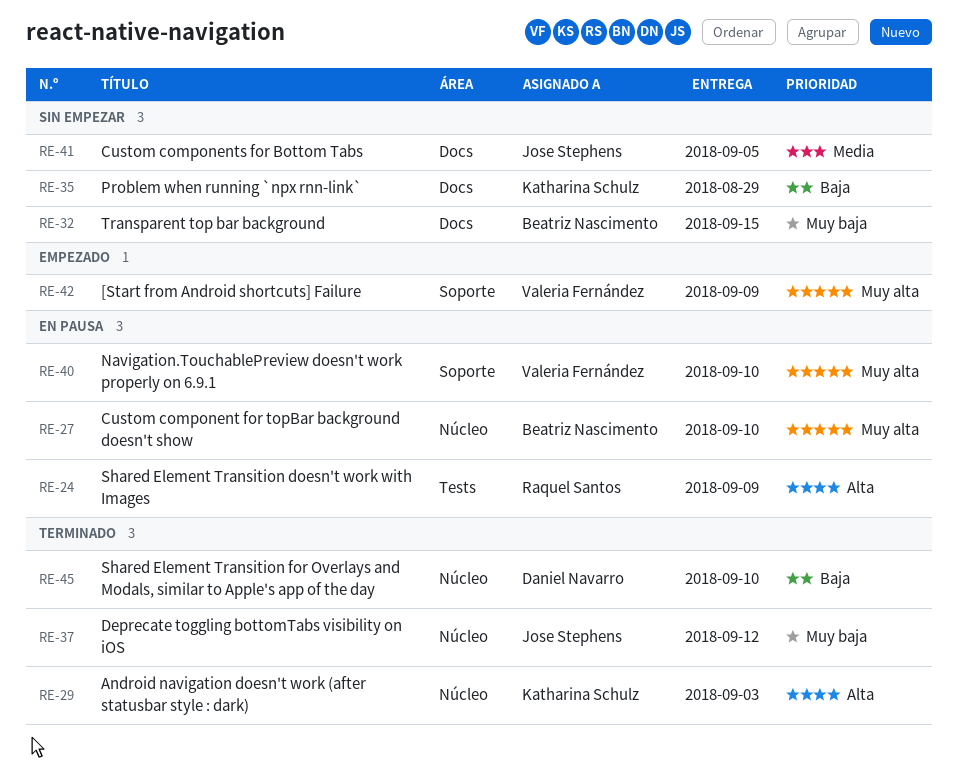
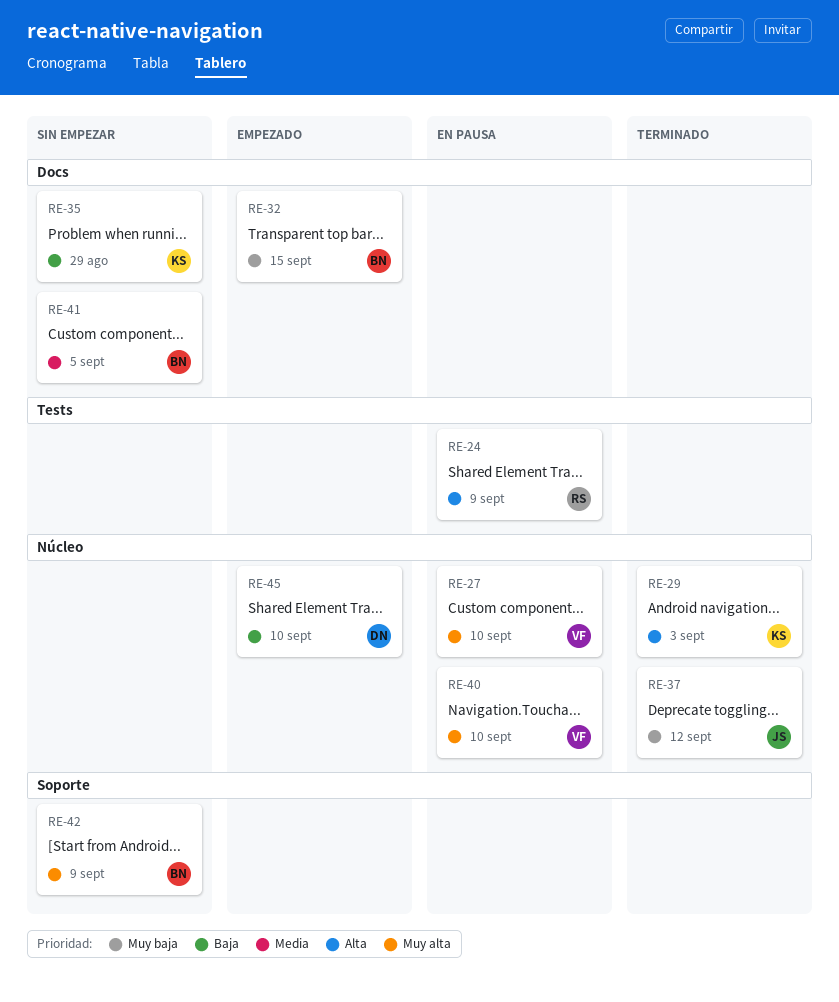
RE-27, owner: Beatriz Nascimento -> Valeria Fernández
RE-32, status: Sin empezar -> Empezado
RE-40, label: Soporte -> Núcleo
RE-41, owner: Jose Stephens -> Beatriz Nascimento
RE-42, status: Empezado -> Sin empezar
RE-42, owner: Valeria Fernández -> Beatriz Nascimento
RE-45, status: Terminado -> Empezado

